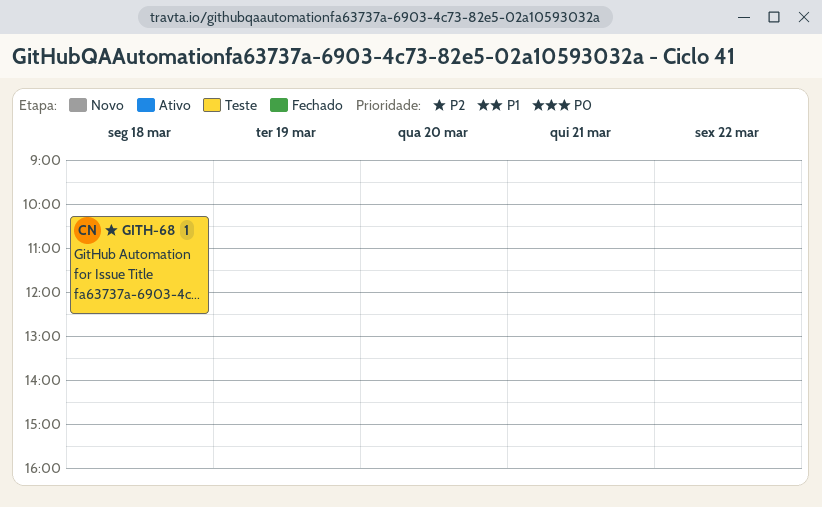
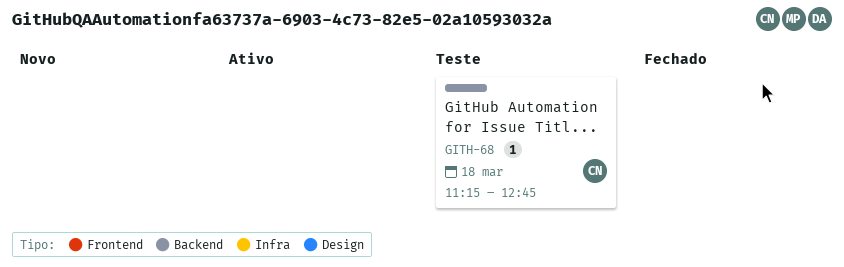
GITH-68, begins: 10:15 -> 11:15
GITH-68, ends: 12:30 -> 12:45

